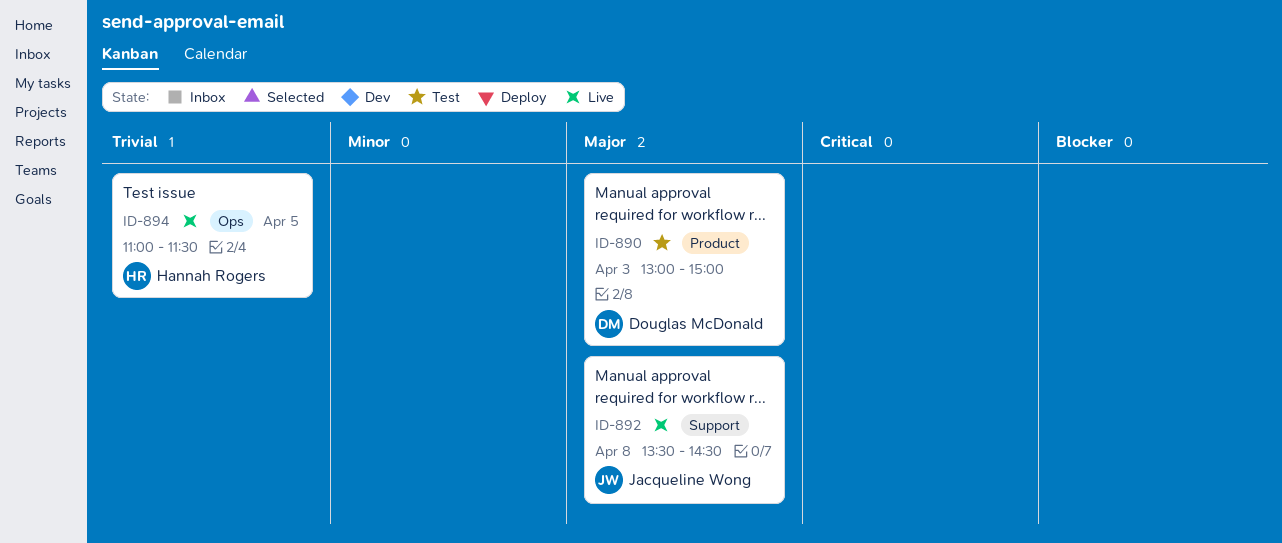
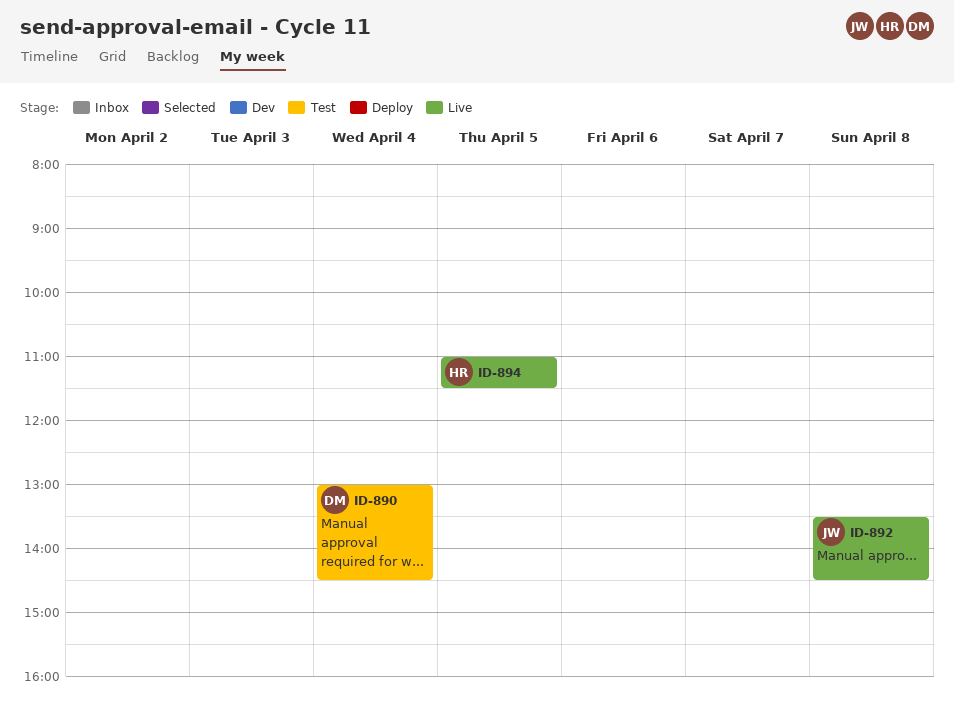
ID-890, day: Apr 3 -> Apr 4
ID-890, ends: 15:00 -> 14:30

